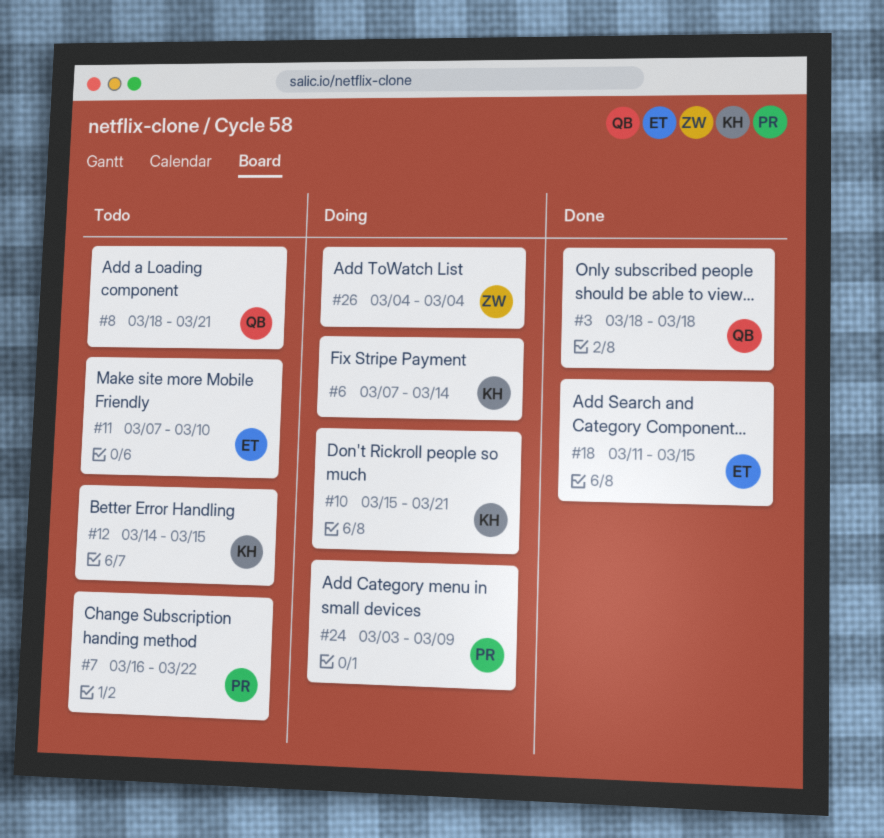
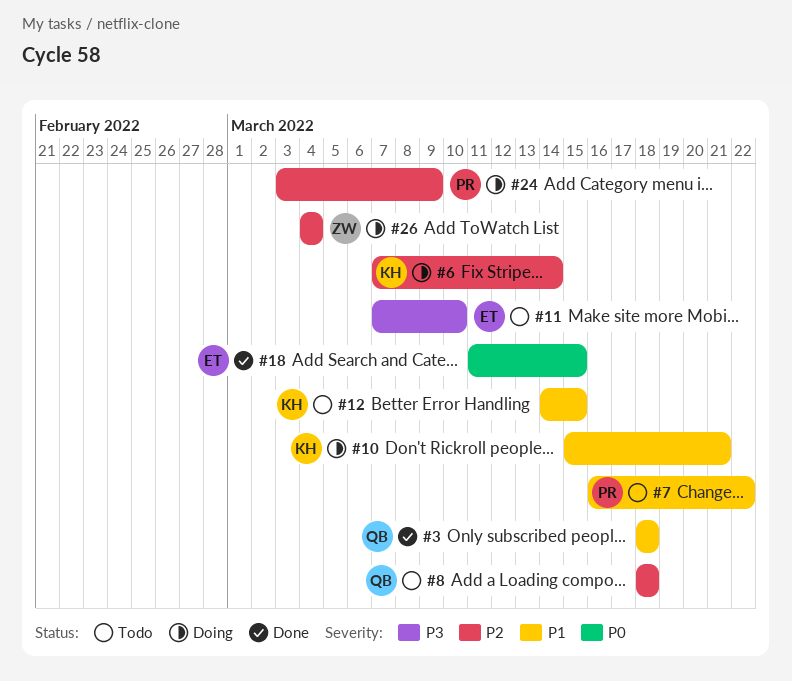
#8, due: Mar 21 -> Mar 18

